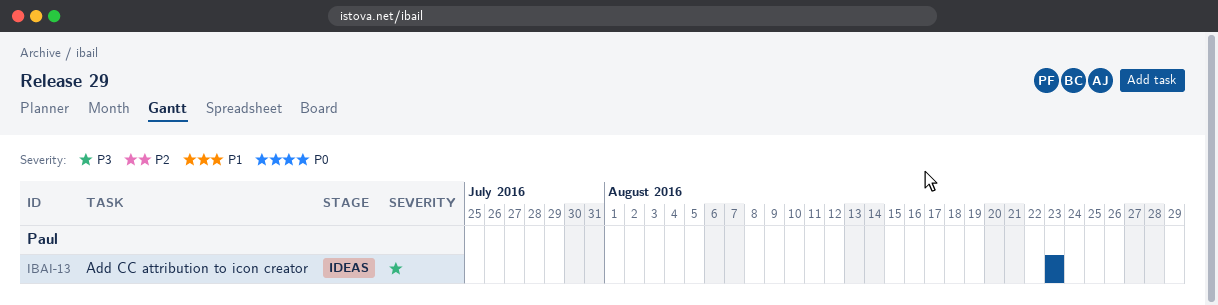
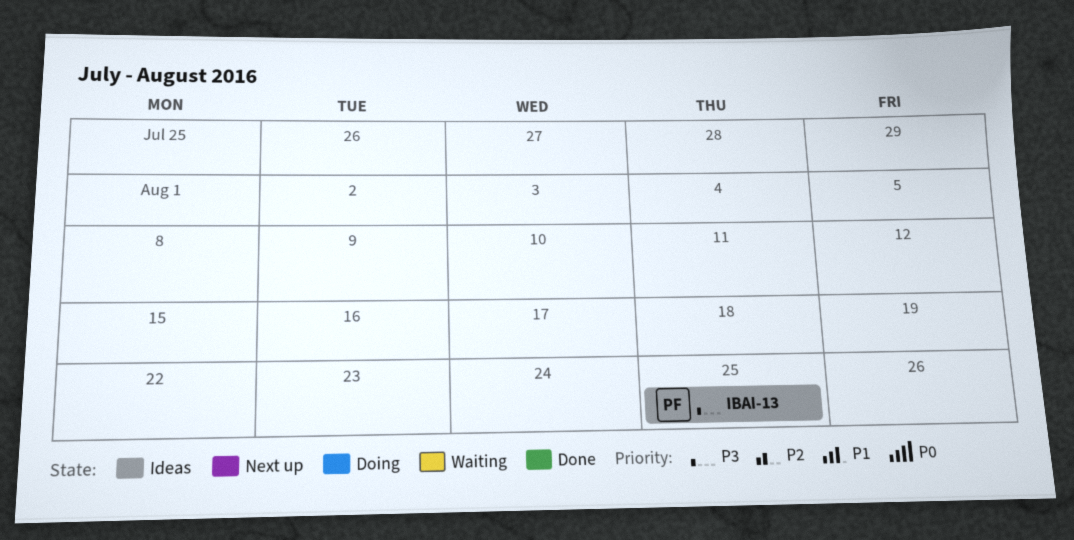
IBAI-13, start: Aug 23 -> Aug 25
IBAI-13, due: Aug 23 -> Aug 25

